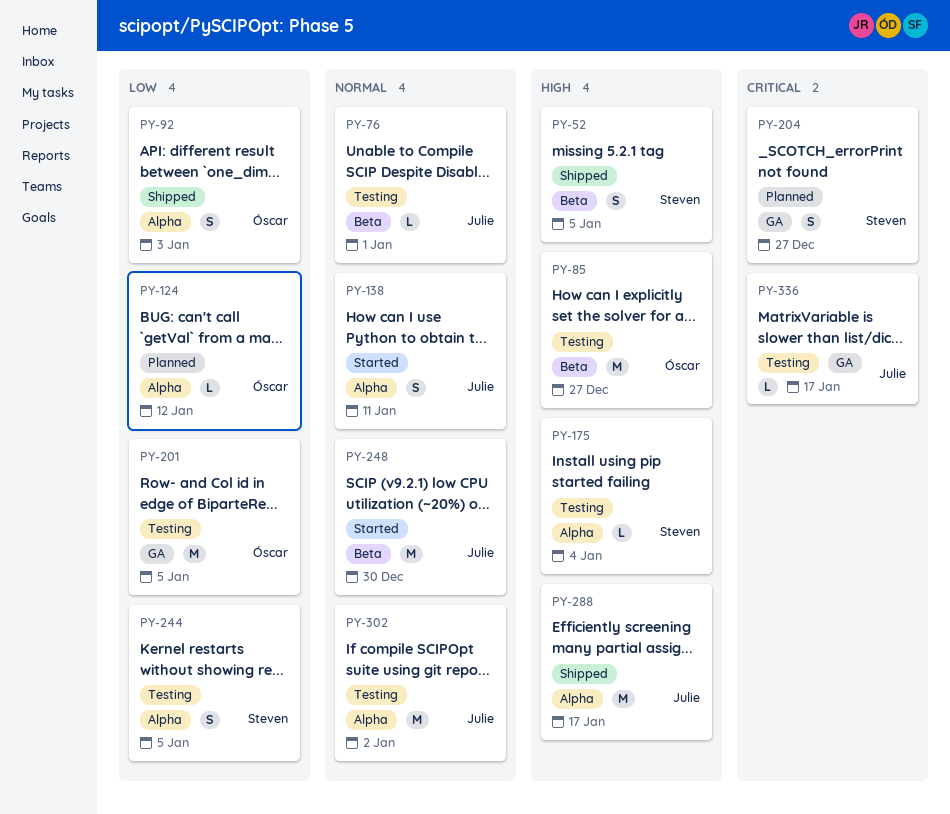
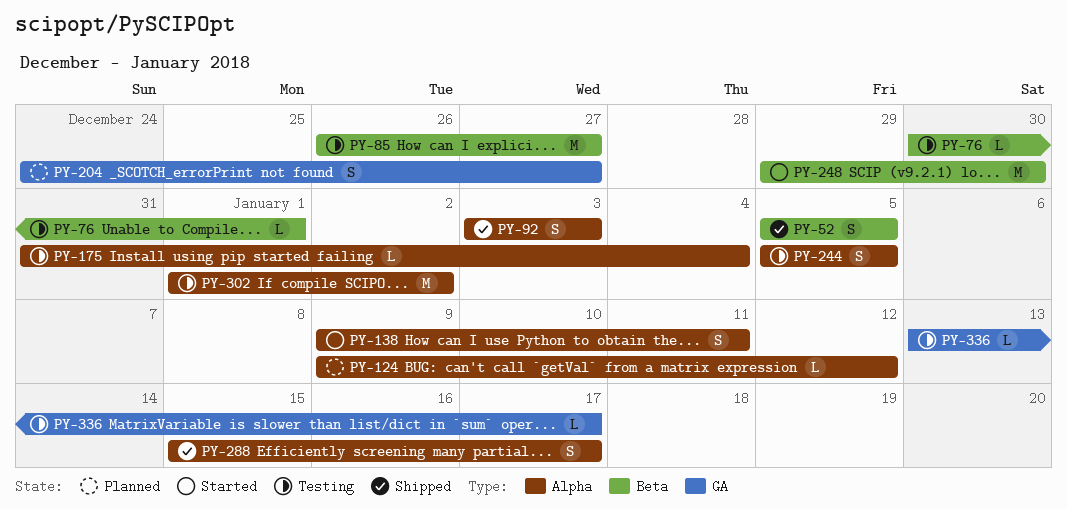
PY-201: present -> none
PY-288, estimate: M -> S

